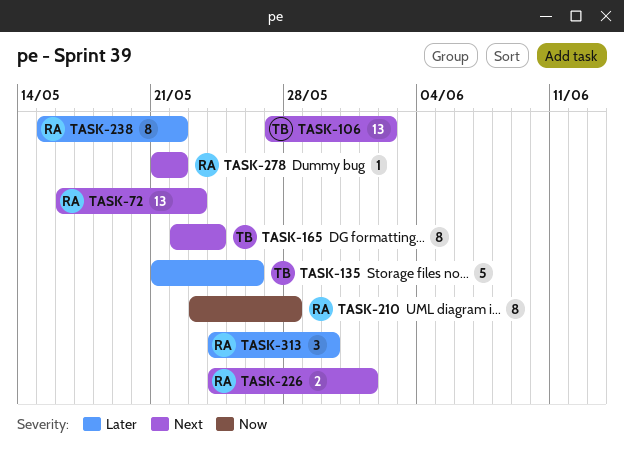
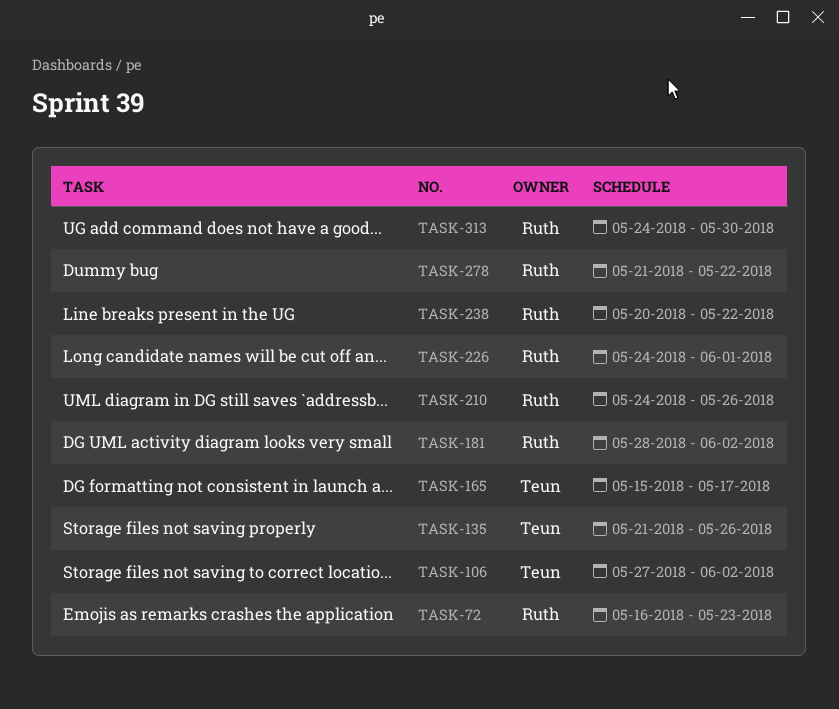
TASK-165, start: May 22 -> May 15
TASK-165, due: May 24 -> May 17
TASK-181: none -> present
TASK-210, start: May 23 -> May 24
TASK-210, due: May 28 -> May 26
TASK-238, start: May 15 -> May 20

